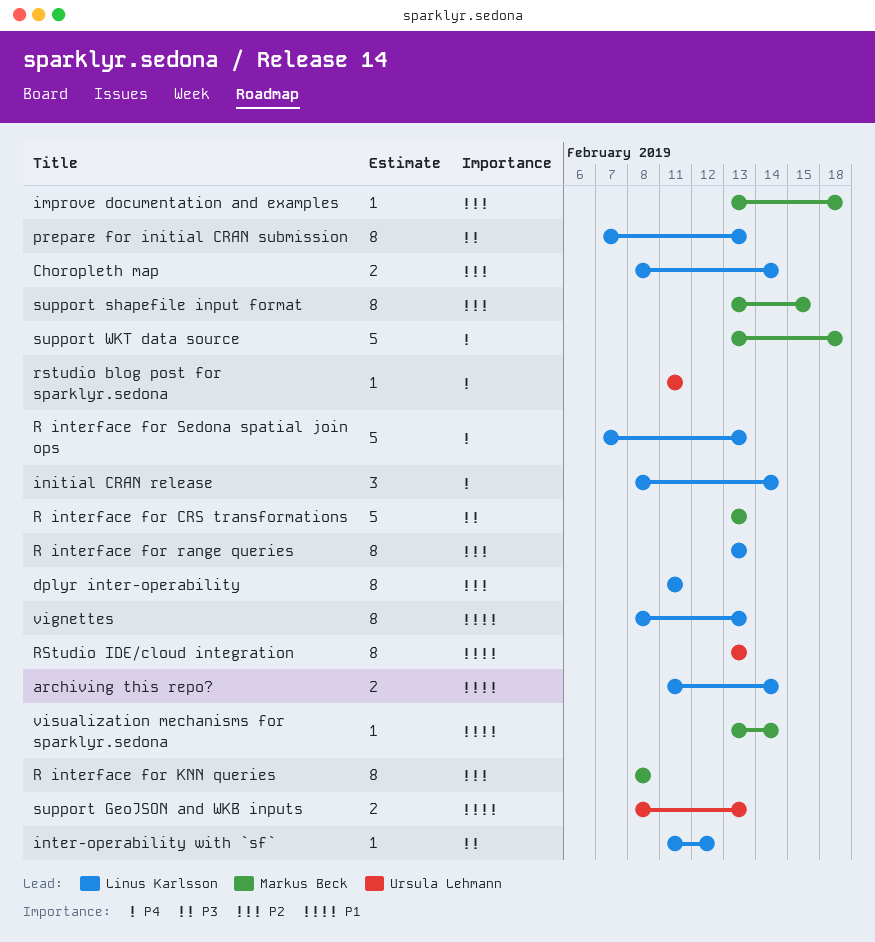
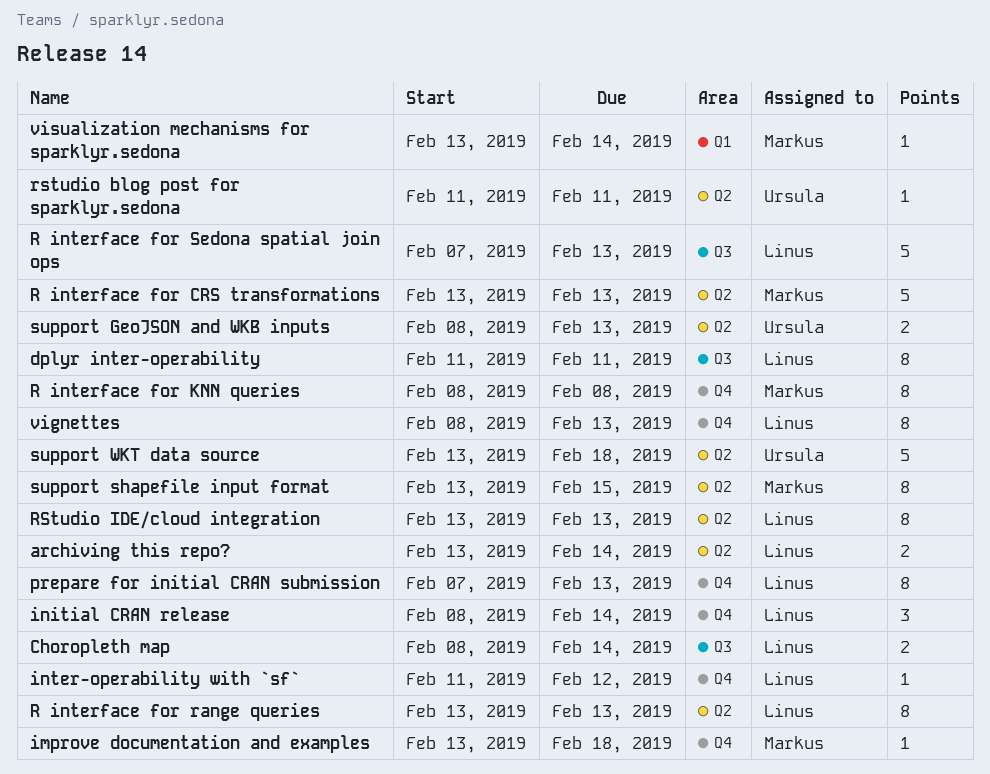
archiving this repo?, start: Feb 11 -> Feb 13
RStudio IDE/cloud integration, owner: Ursula Lehmann -> Linus Karlsson
support WKT data source, owner: Markus Beck -> Ursula Lehmann

